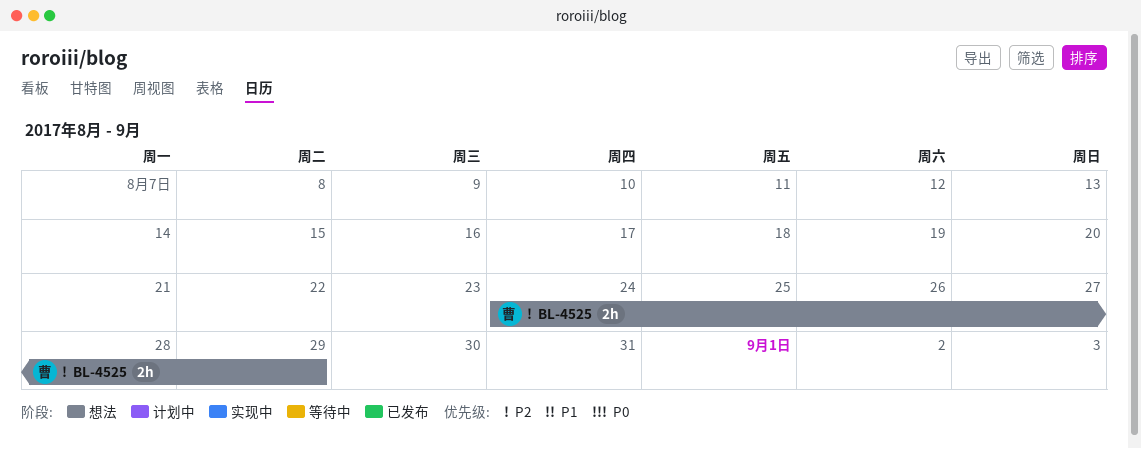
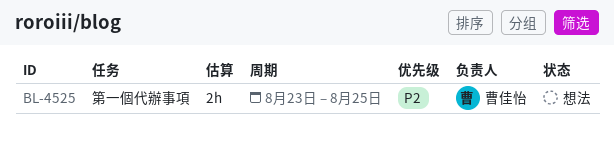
BL-4525, start: Aug 24 -> Aug 23
BL-4525, due: Aug 29 -> Aug 25

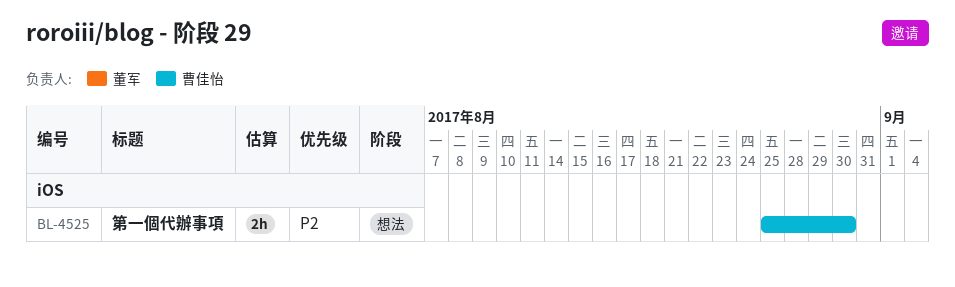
BL-4525, start: Aug 23 -> Aug 25
BL-4525, due: Aug 25 -> Aug 30

